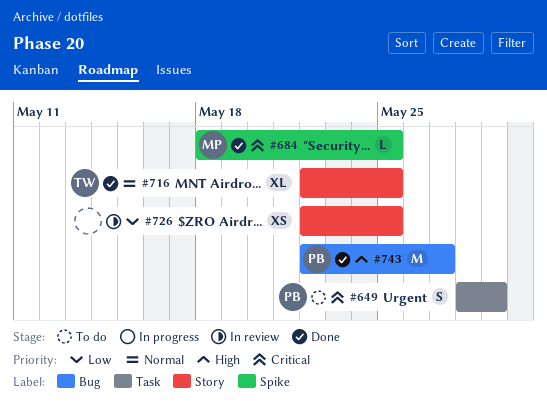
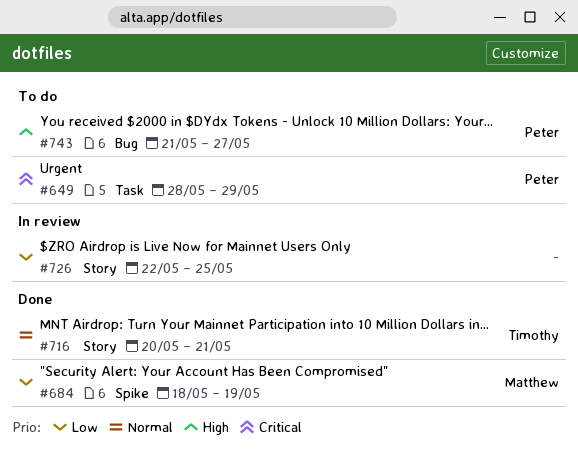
#684, priority: Critical -> Low
#684, due: May 25 -> May 19
#716, start: May 22 -> May 20
#716, due: May 25 -> May 21
#743, status: Done -> To do
#743, start: May 22 -> May 21

